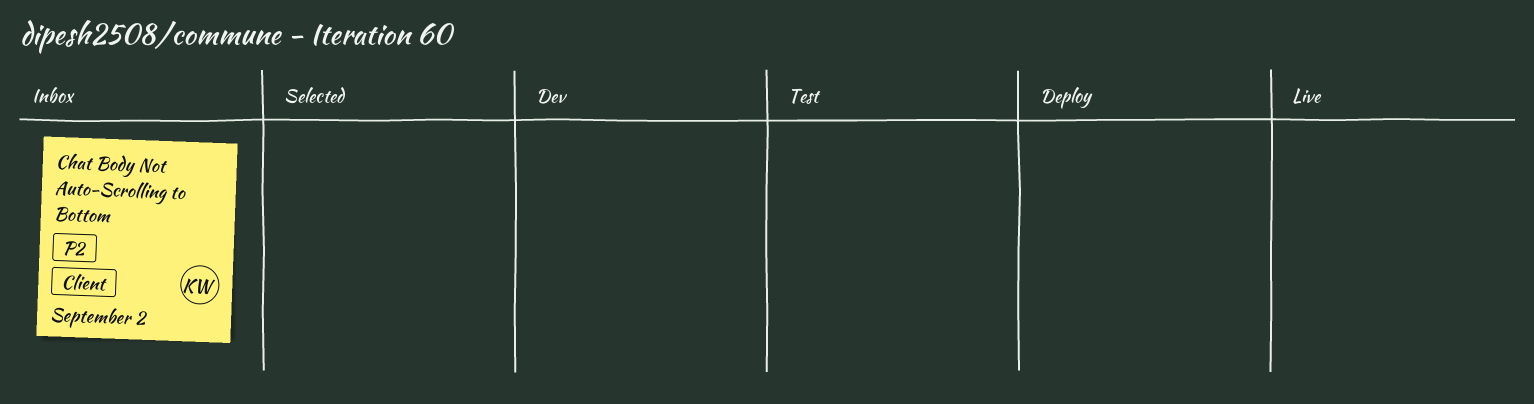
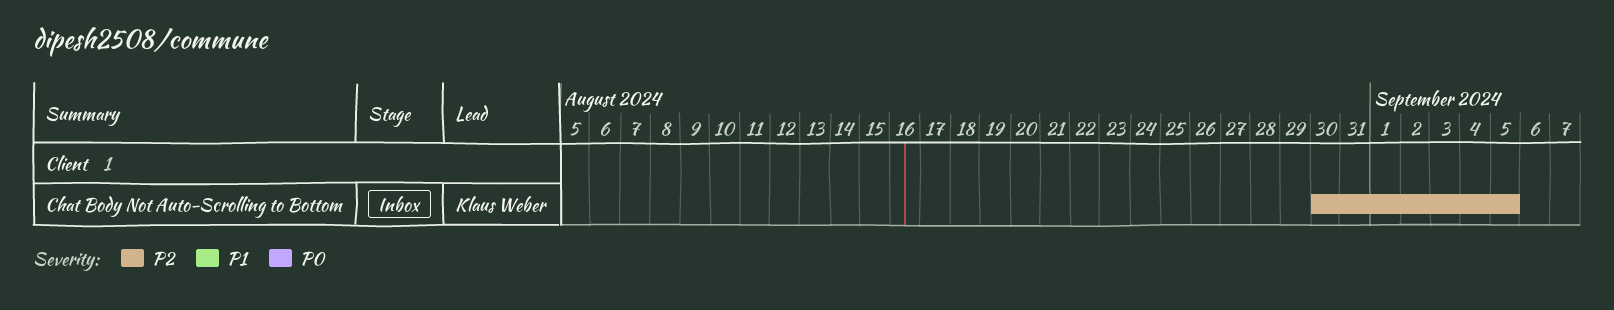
Chat Body Not Auto-Scrolling to Bottom, due: Sep 2 -> Sep 5

